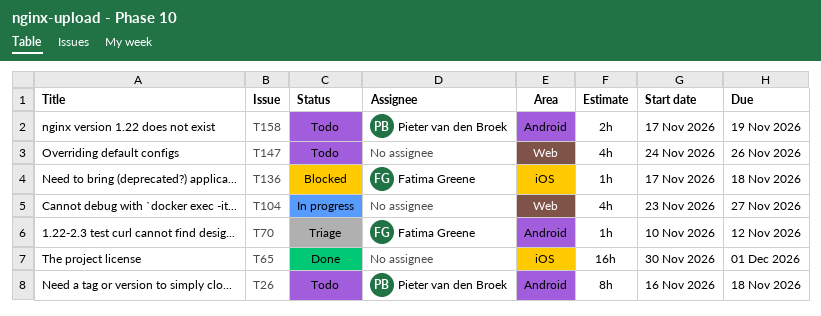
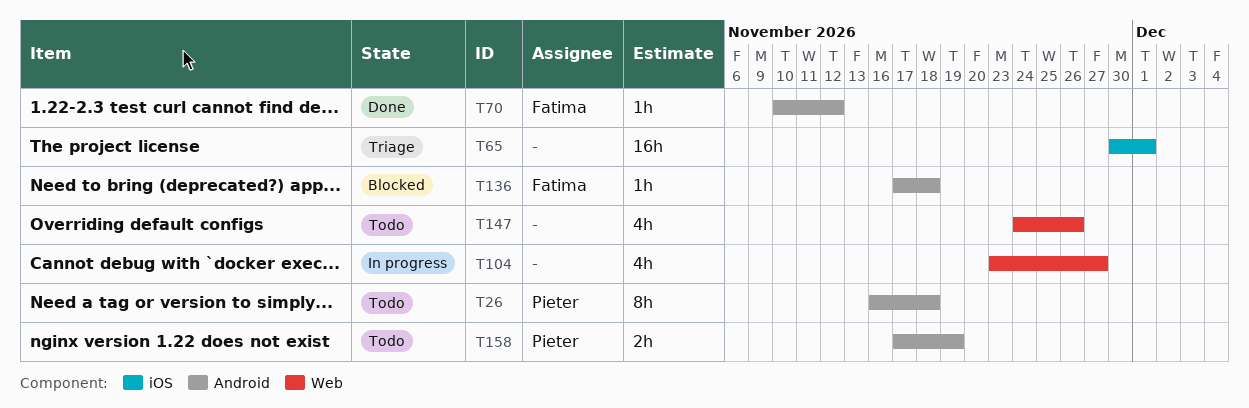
T65, status: Done -> Triage
T70, status: Triage -> Done
T136, label: iOS -> Android

